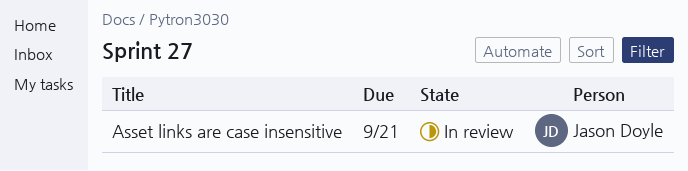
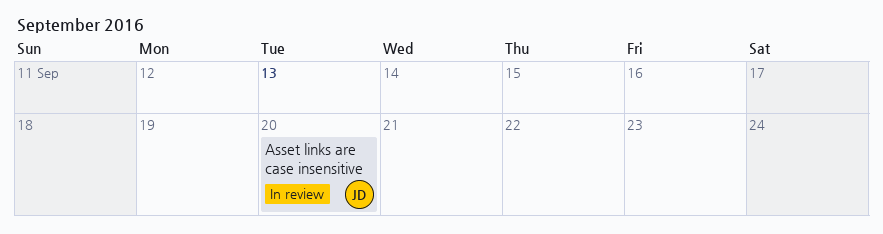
Asset links are case insensitive, due: Sep 21 -> Sep 20

